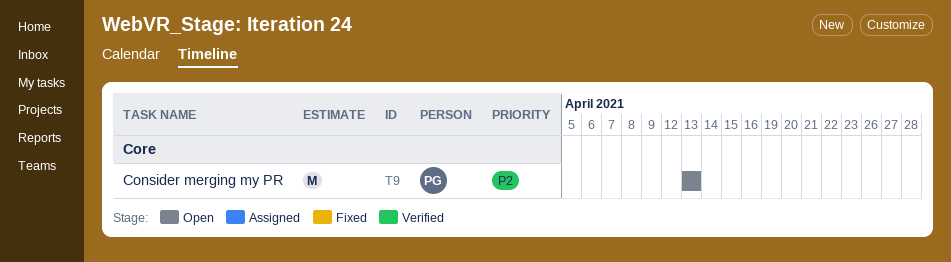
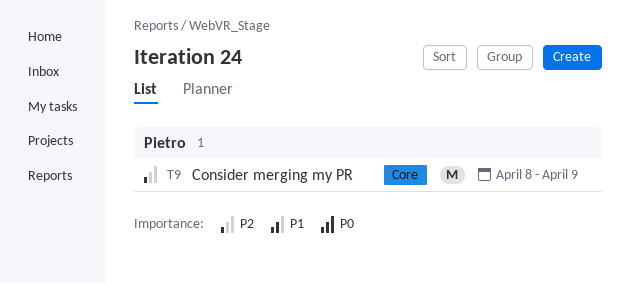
T9, start: Apr 13 -> Apr 8
T9, due: Apr 13 -> Apr 9

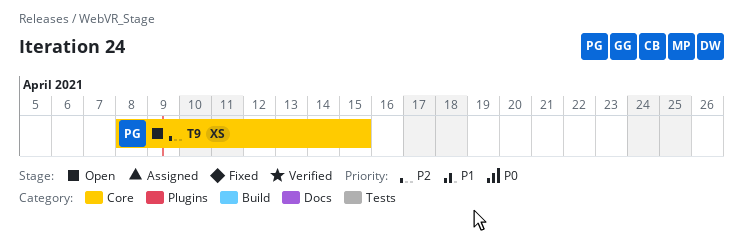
T9, estimate: M -> XS
T9, due: Apr 9 -> Apr 15

